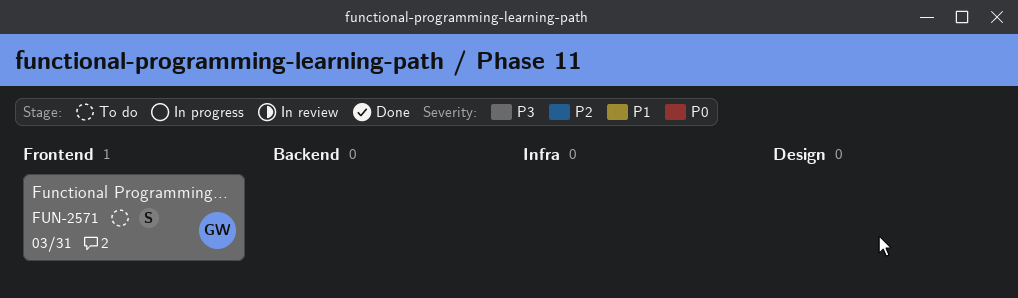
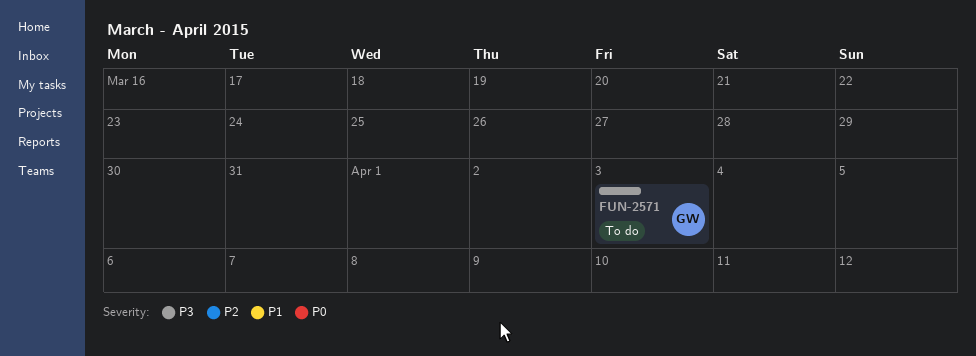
FUN-2571, due: Mar 31 -> Apr 3

